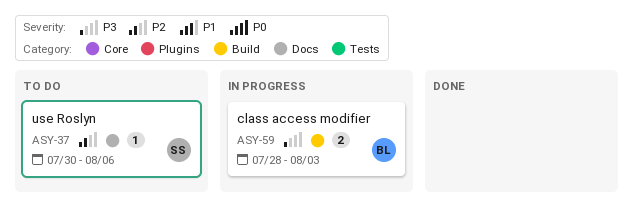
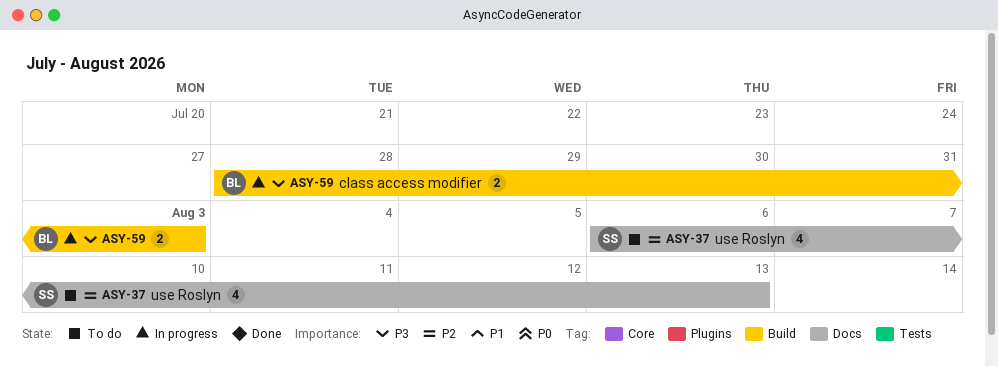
ASY-37, estimate: 1 -> 4
ASY-37, start: Jul 30 -> Aug 6
ASY-37, due: Aug 6 -> Aug 13

